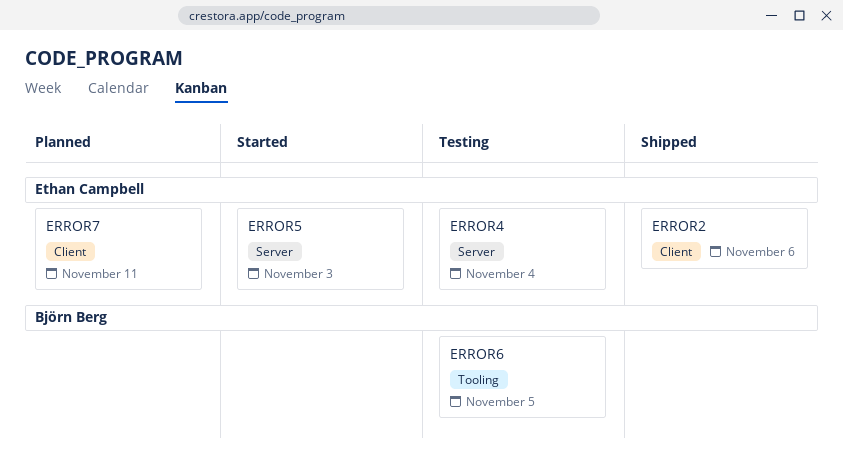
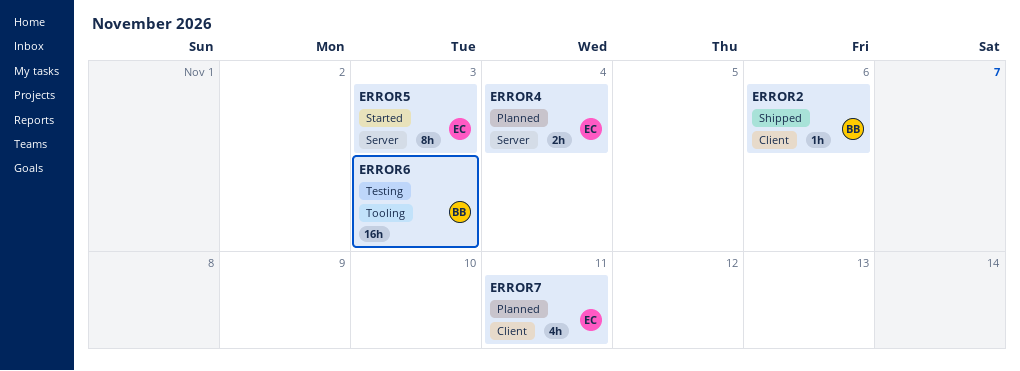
ERROR2, owner: Ethan Campbell -> Björn Berg
ERROR4, status: Testing -> Planned
ERROR6, due: Nov 5 -> Nov 3

